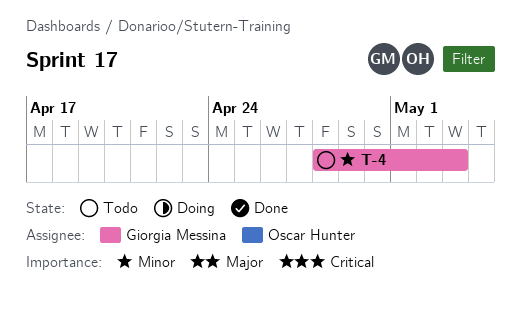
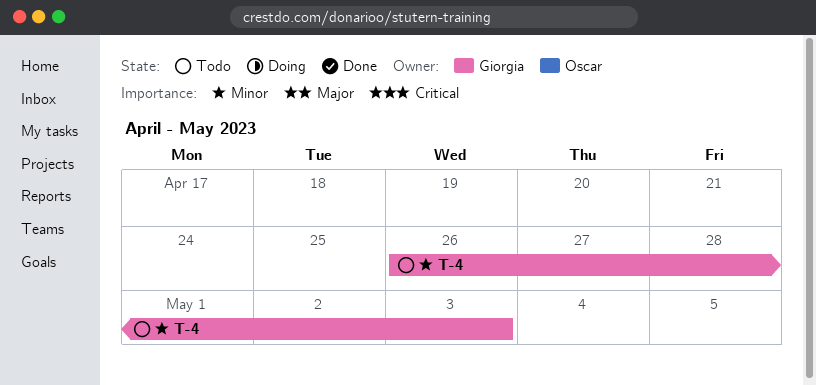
T-4, start: Apr 28 -> Apr 26

